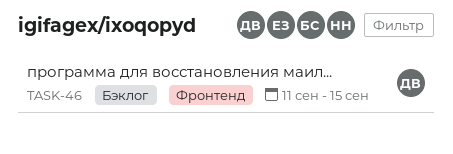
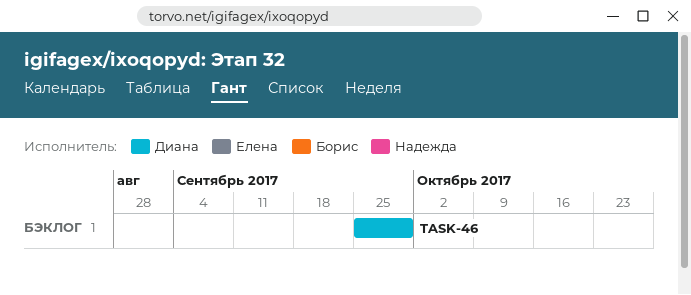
TASK-46, start: Sep 11 -> Sep 25
TASK-46, due: Sep 15 -> Sep 29

